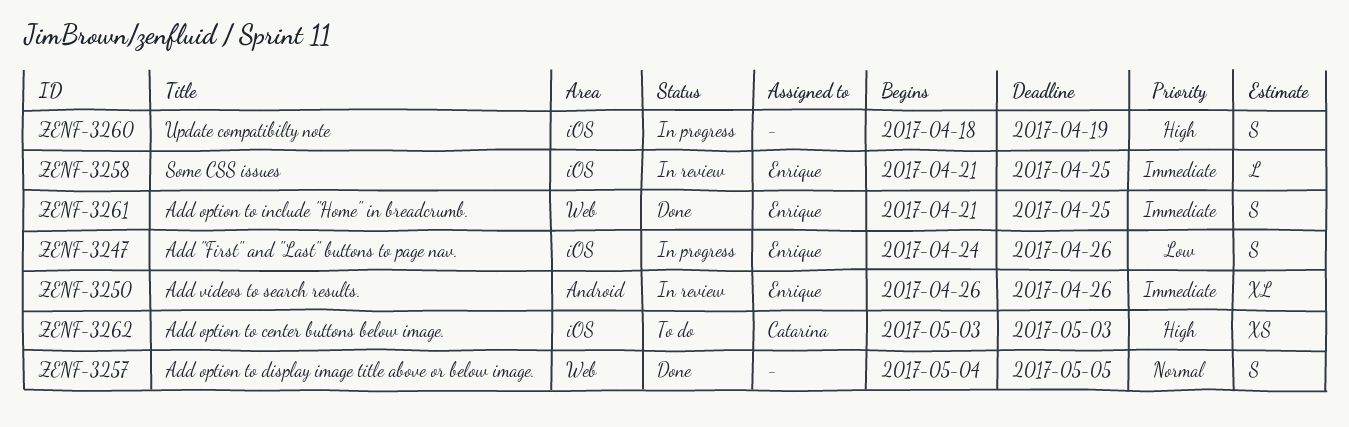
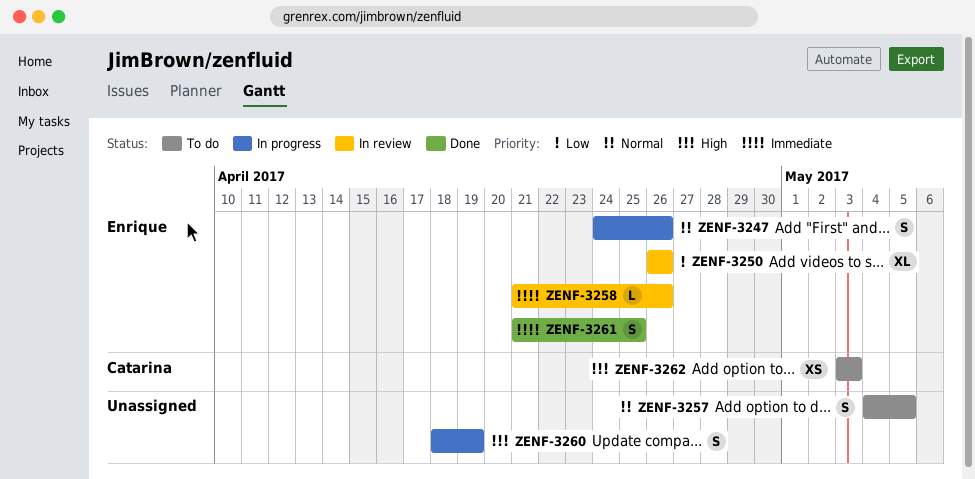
ZENF-3247, priority: Low -> Normal
ZENF-3250, priority: Immediate -> Low
ZENF-3257, status: Done -> To do
ZENF-3258, due: Apr 25 -> Apr 26

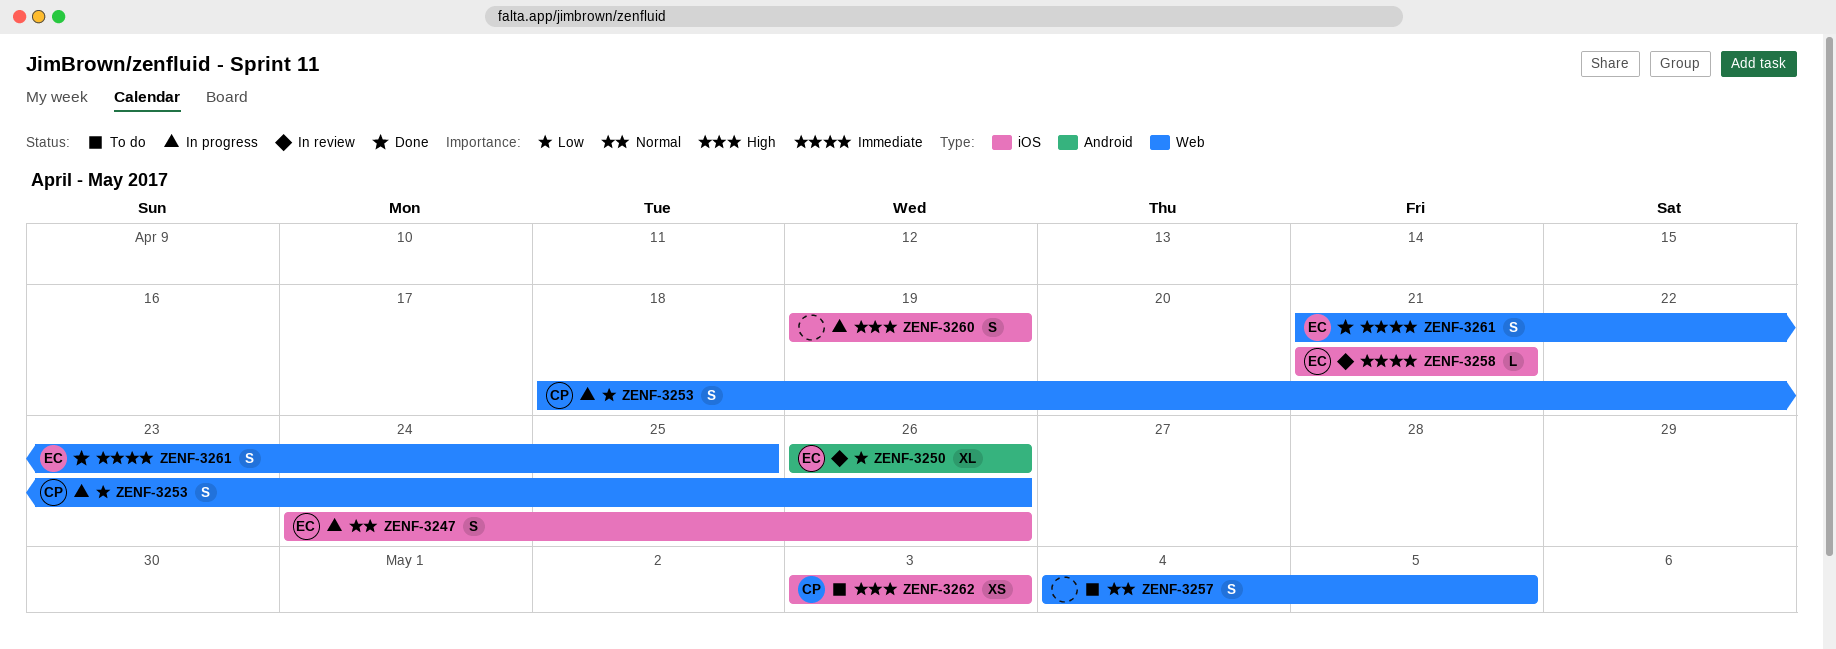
ZENF-3253: none -> present
ZENF-3258, due: Apr 26 -> Apr 21
ZENF-3260, start: Apr 18 -> Apr 19

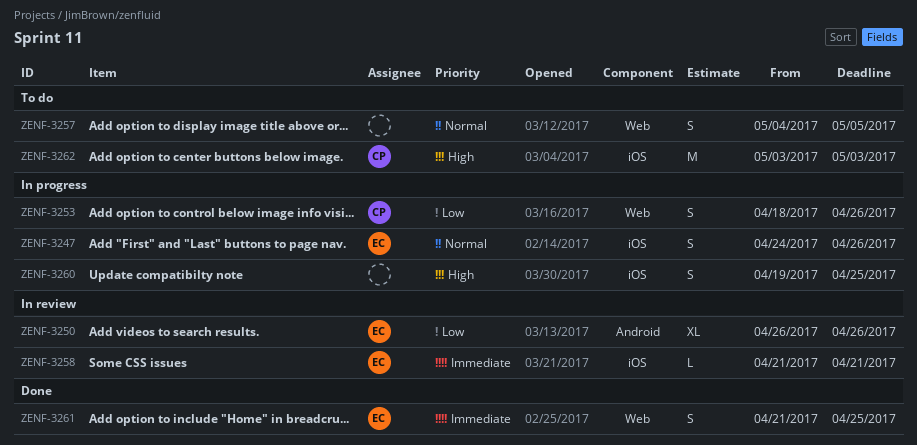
ZENF-3260, due: Apr 19 -> Apr 25
ZENF-3262, estimate: XS -> M

